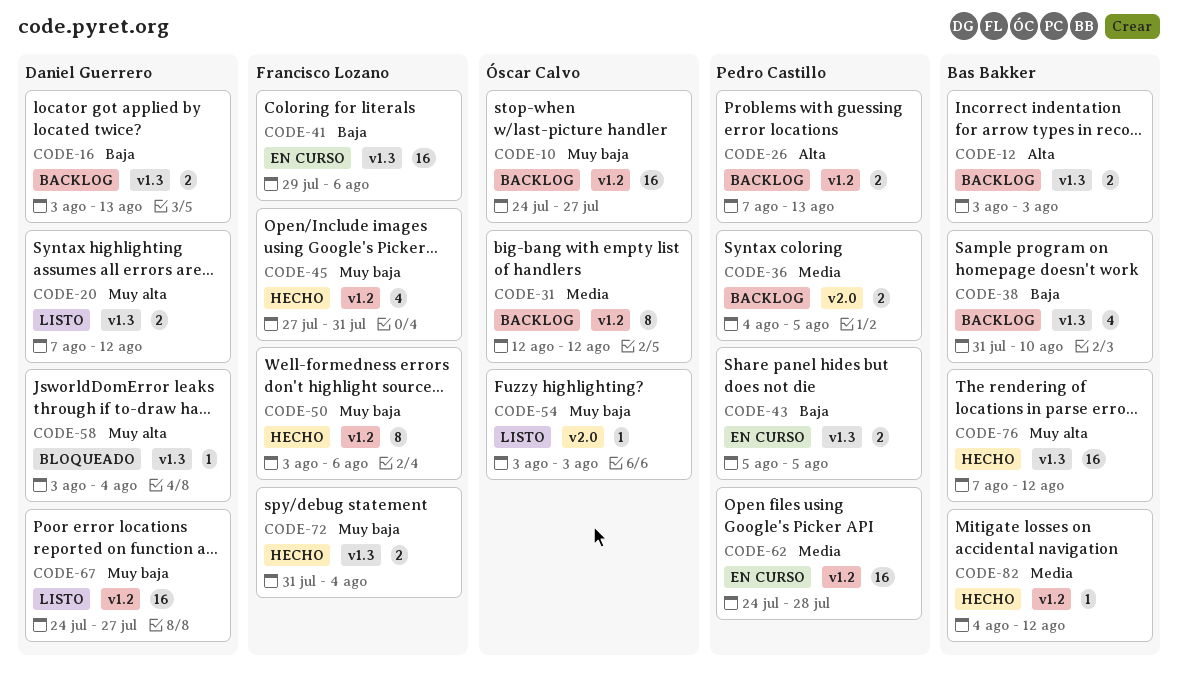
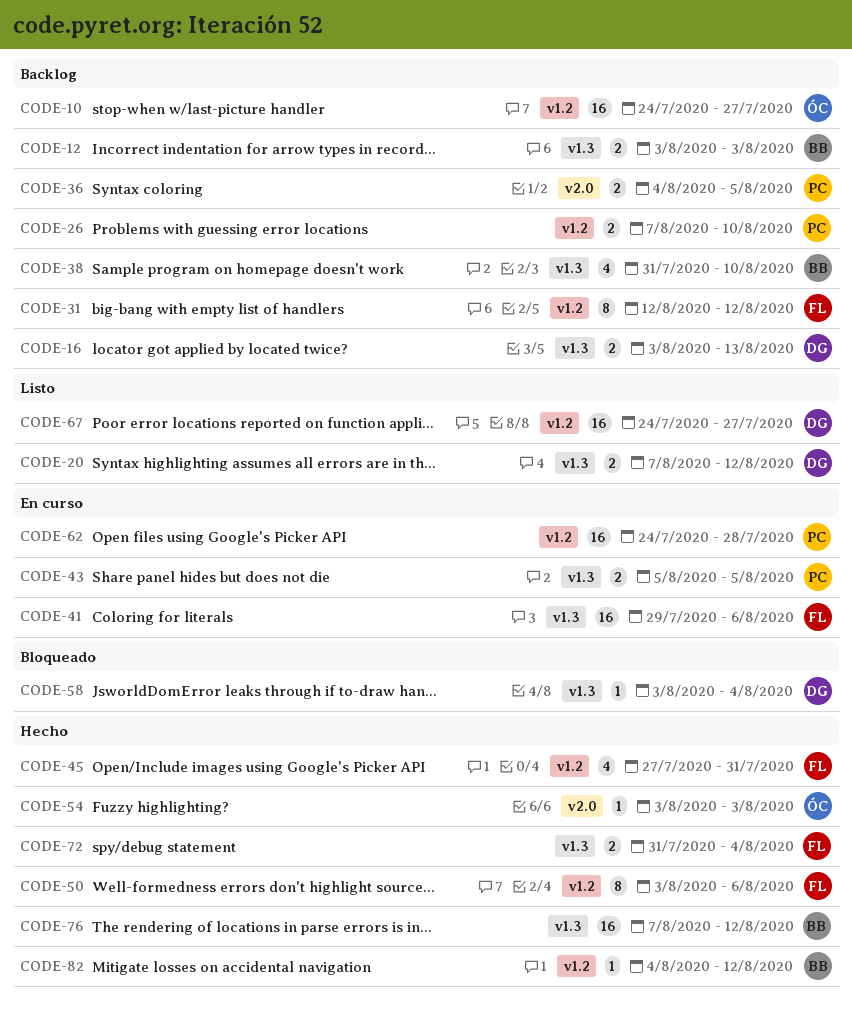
CODE-26, due: Aug 13 -> Aug 10
CODE-31, owner: Óscar Calvo -> Francisco Lozano
CODE-54, status: Listo -> Hecho

